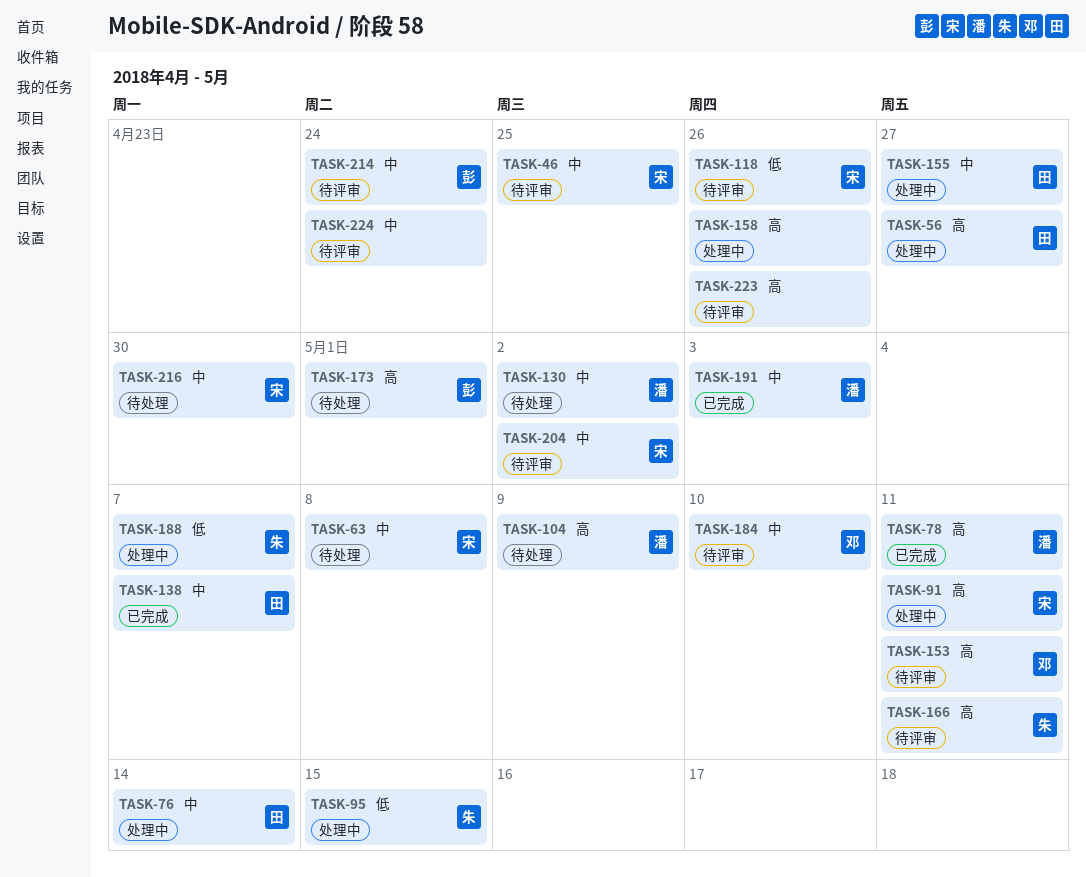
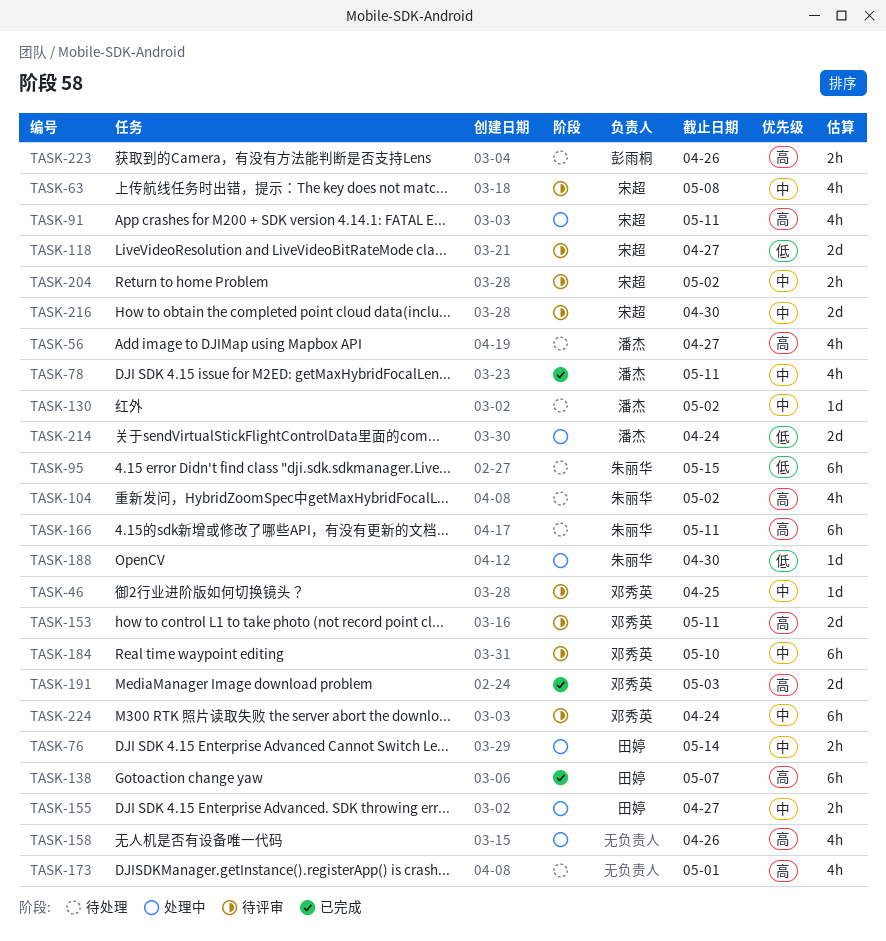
TASK-46, owner: 宋超 -> 邓秀英
TASK-56, status: 处理中 -> 待处理
TASK-56, owner: 田婷 -> 潘杰
TASK-63, status: 待处理 -> 待评审
TASK-78, priority: 高 -> 中
TASK-95, status: 处理中 -> 待处理
TASK-104, owner: 潘杰 -> 朱丽华
TASK-104, due: May 9 -> May 2
TASK-118, due: Apr 26 -> Apr 27
TASK-138, priority: 中 -> 高
TASK-166, status: 待评审 -> 待处理
TASK-173, owner: 彭雨桐 -> none
TASK-188, due: May 7 -> Apr 30
TASK-191, owner: 潘杰 -> 邓秀英
TASK-191, priority: 中 -> 高
TASK-214, status: 待评审 -> 处理中
TASK-214, owner: 彭雨桐 -> 潘杰
TASK-214, priority: 中 -> 低
TASK-216, status: 待处理 -> 待评审
TASK-223, status: 待评审 -> 待处理
TASK-223, owner: none -> 彭雨桐
TASK-224, owner: none -> 邓秀英

